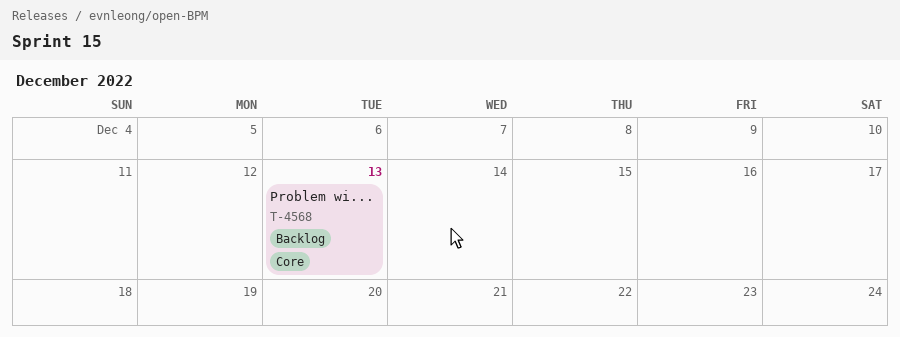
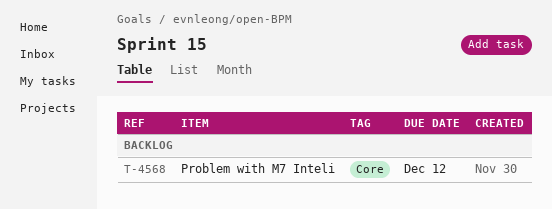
T-4568, due: Dec 13 -> Dec 12

